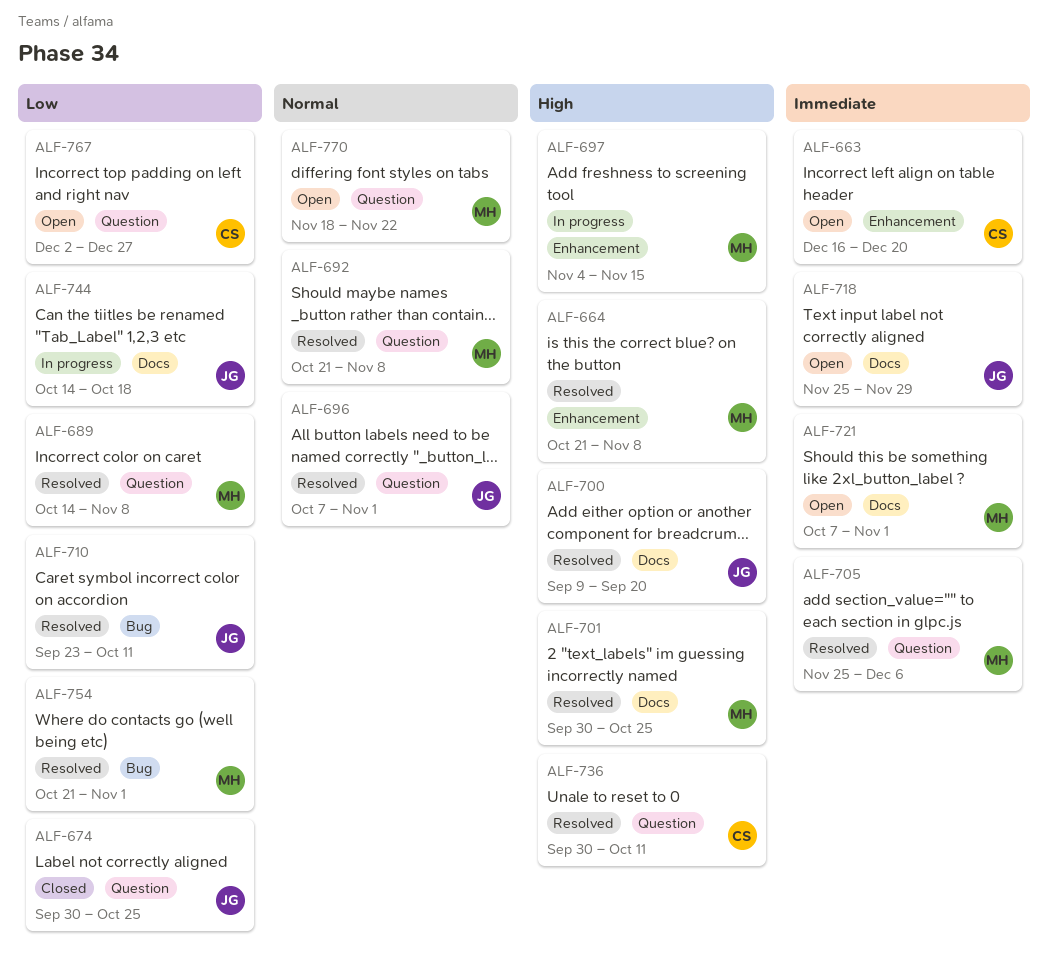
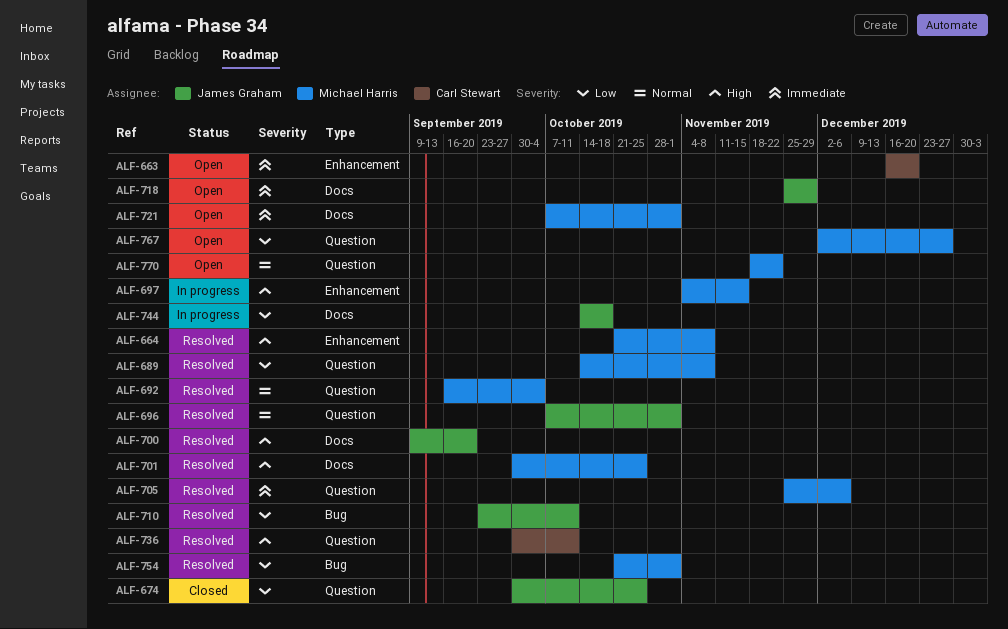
ALF-692, start: Oct 21 -> Sep 16
ALF-692, due: Nov 8 -> Oct 4
ALF-767, owner: Carl Stewart -> Michael Harris

